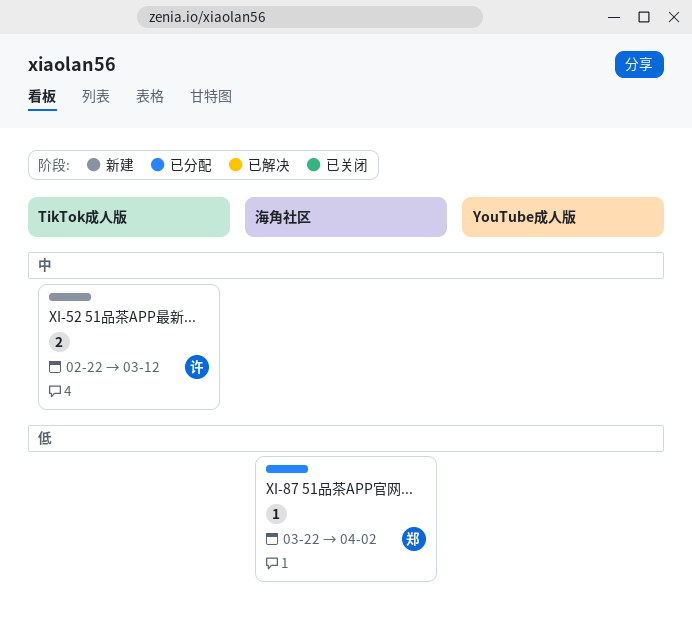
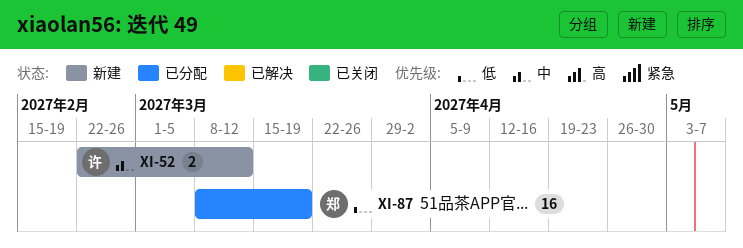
XI-87, estimate: 1 -> 16
XI-87, start: Mar 22 -> Mar 8
XI-87, due: Apr 2 -> Mar 19

